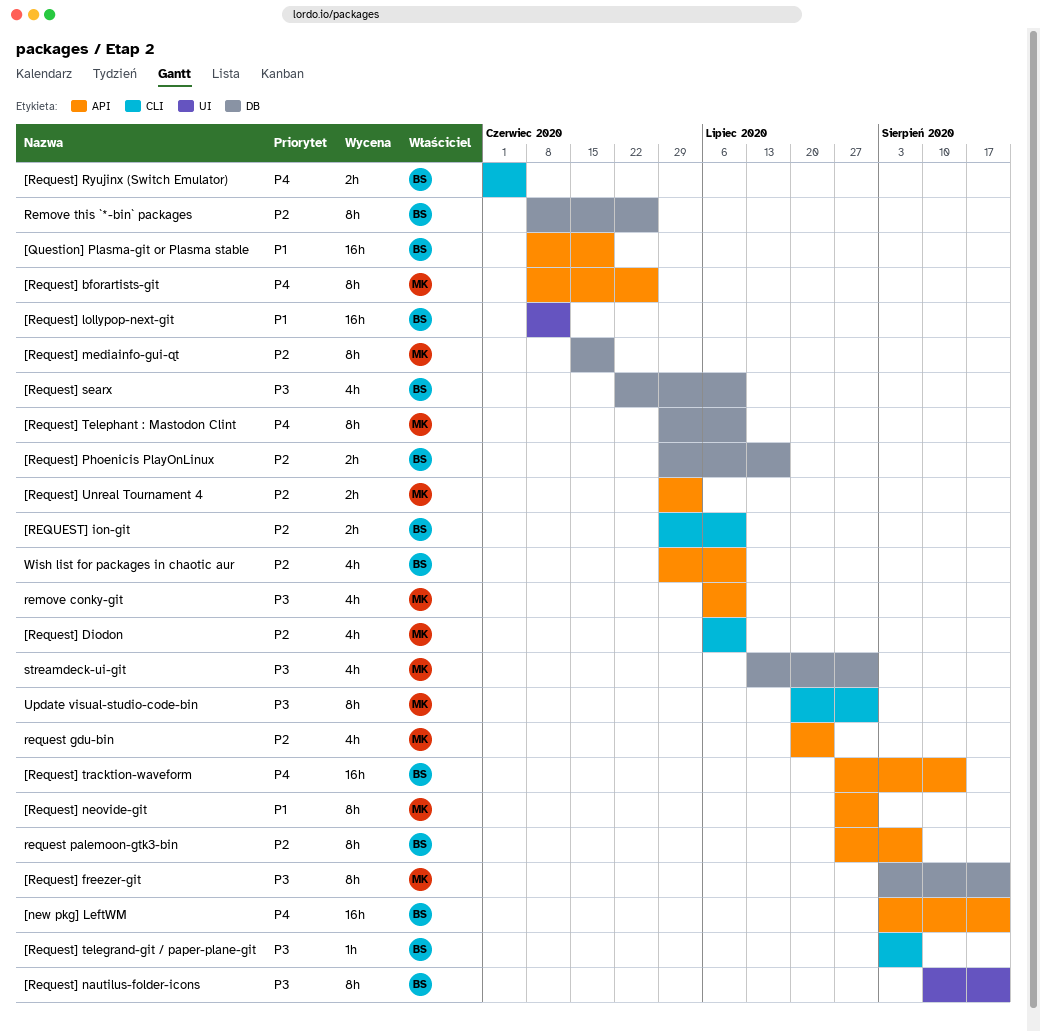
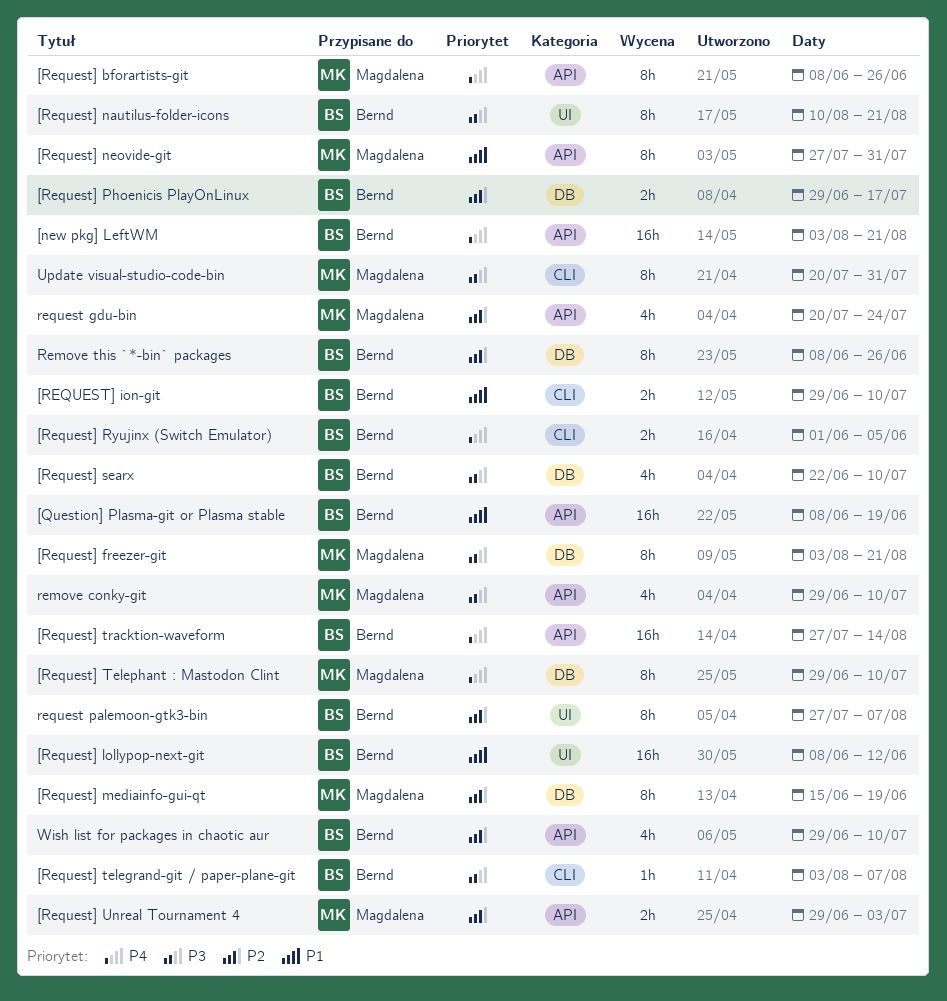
[Request] Diodon: present -> none
[REQUEST] ion-git, priority: P2 -> P1
remove conky-git, start: Jul 6 -> Jun 29
request palemoon-gtk3-bin, label: API -> UI
streamdeck-ui-git: present -> none

